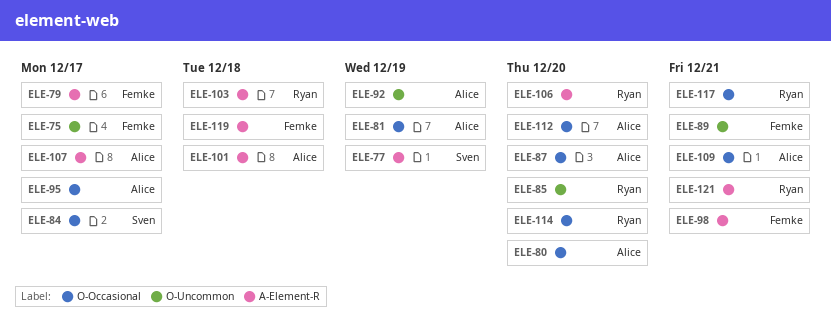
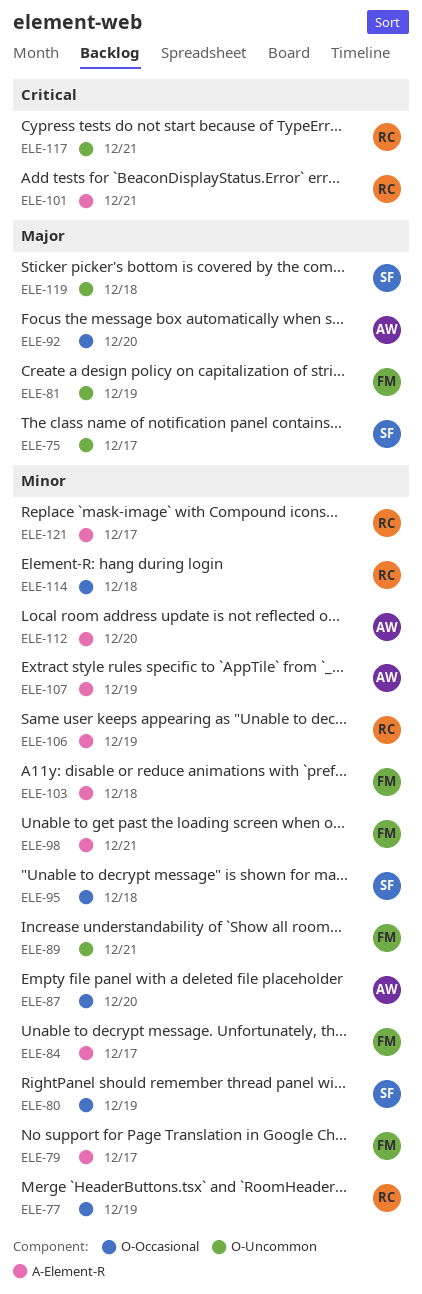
ELE-75, owner: Femke -> Sven
ELE-77, owner: Sven -> Ryan
ELE-77, label: A-Element-R -> O-Occasional
ELE-80, owner: Alice -> Sven
ELE-80, due: Dec 20 -> Dec 19
ELE-81, owner: Alice -> Femke
ELE-81, label: O-Occasional -> O-Uncommon
ELE-84, owner: Sven -> Femke
ELE-84, label: O-Occasional -> A-Element-R
ELE-85: present -> none
ELE-92, label: O-Uncommon -> O-Occasional
ELE-92, due: Dec 19 -> Dec 20
ELE-95, owner: Alice -> Sven
ELE-95, due: Dec 17 -> Dec 18
ELE-101, owner: Alice -> Ryan
ELE-101, due: Dec 18 -> Dec 21
ELE-103, owner: Ryan -> Femke
ELE-106, due: Dec 20 -> Dec 19
ELE-107, due: Dec 17 -> Dec 19
ELE-109: present -> none
ELE-112, label: O-Occasional -> A-Element-R
ELE-114, due: Dec 20 -> Dec 18
ELE-117, label: O-Occasional -> O-Uncommon
ELE-119, owner: Femke -> Sven
ELE-119, label: A-Element-R -> O-Uncommon
ELE-121, due: Dec 21 -> Dec 17

